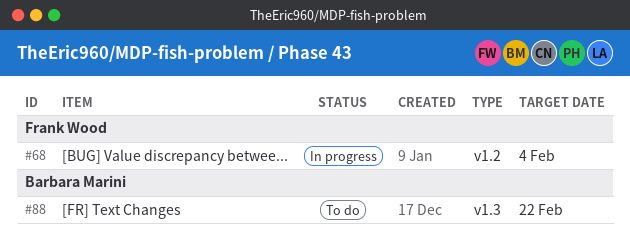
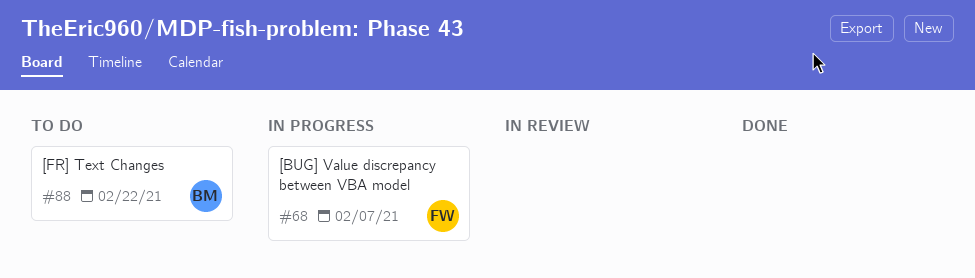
#68, due: Feb 4 -> Feb 7

